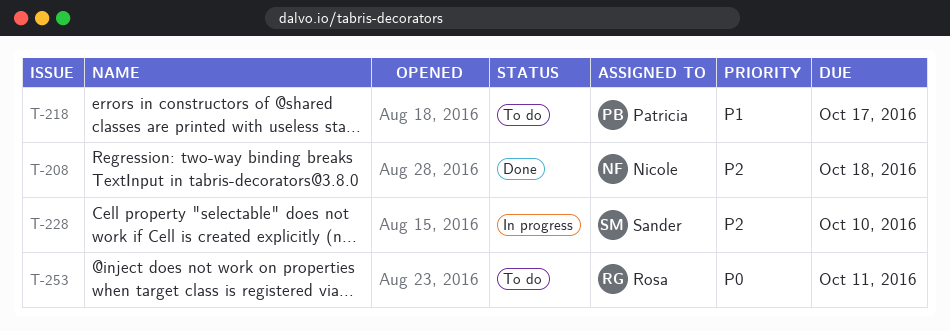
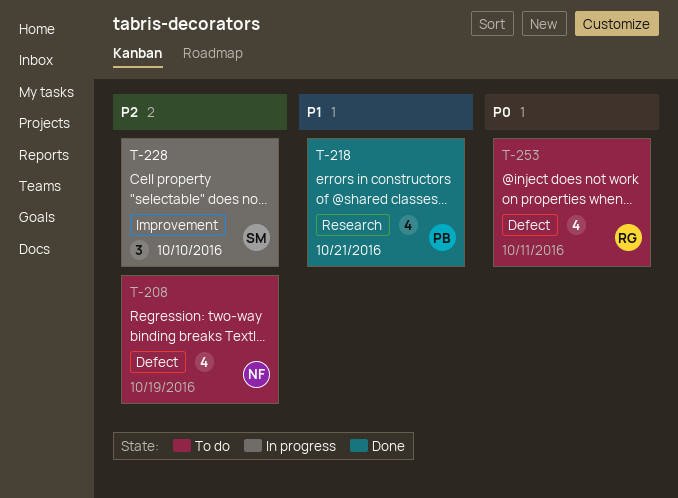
T-208, status: Done -> To do
T-208, due: Oct 18 -> Oct 19
T-218, status: To do -> Done
T-218, due: Oct 17 -> Oct 21

